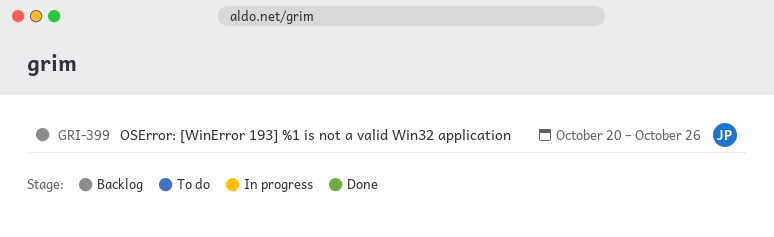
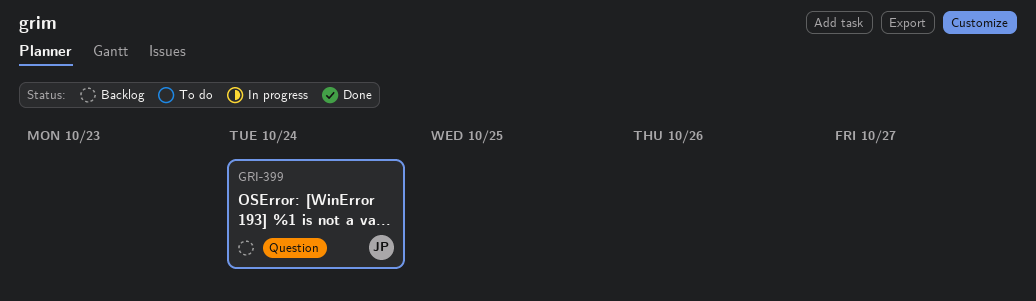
GRI-399, due: Oct 26 -> Oct 24

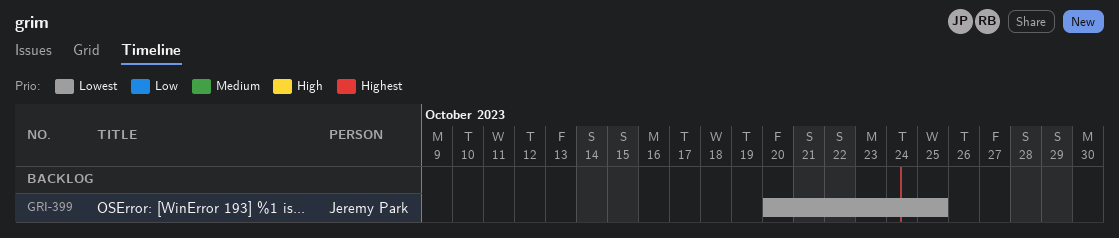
GRI-399, due: Oct 24 -> Oct 25

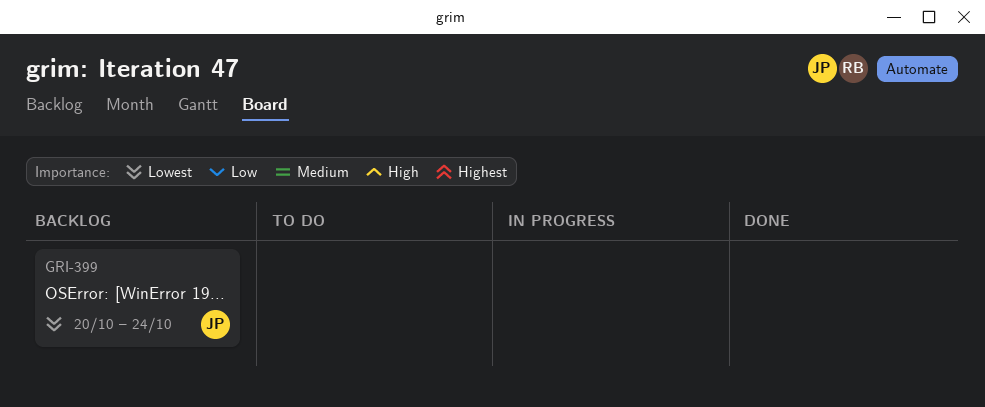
GRI-399, due: Oct 25 -> Oct 24

